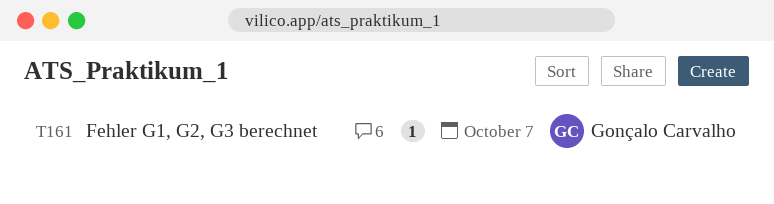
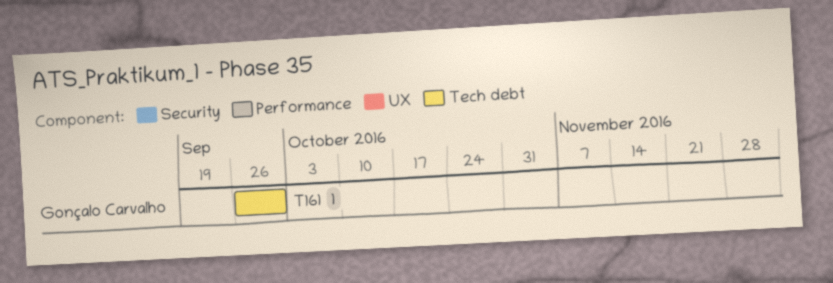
T161, due: Oct 7 -> Sep 30

